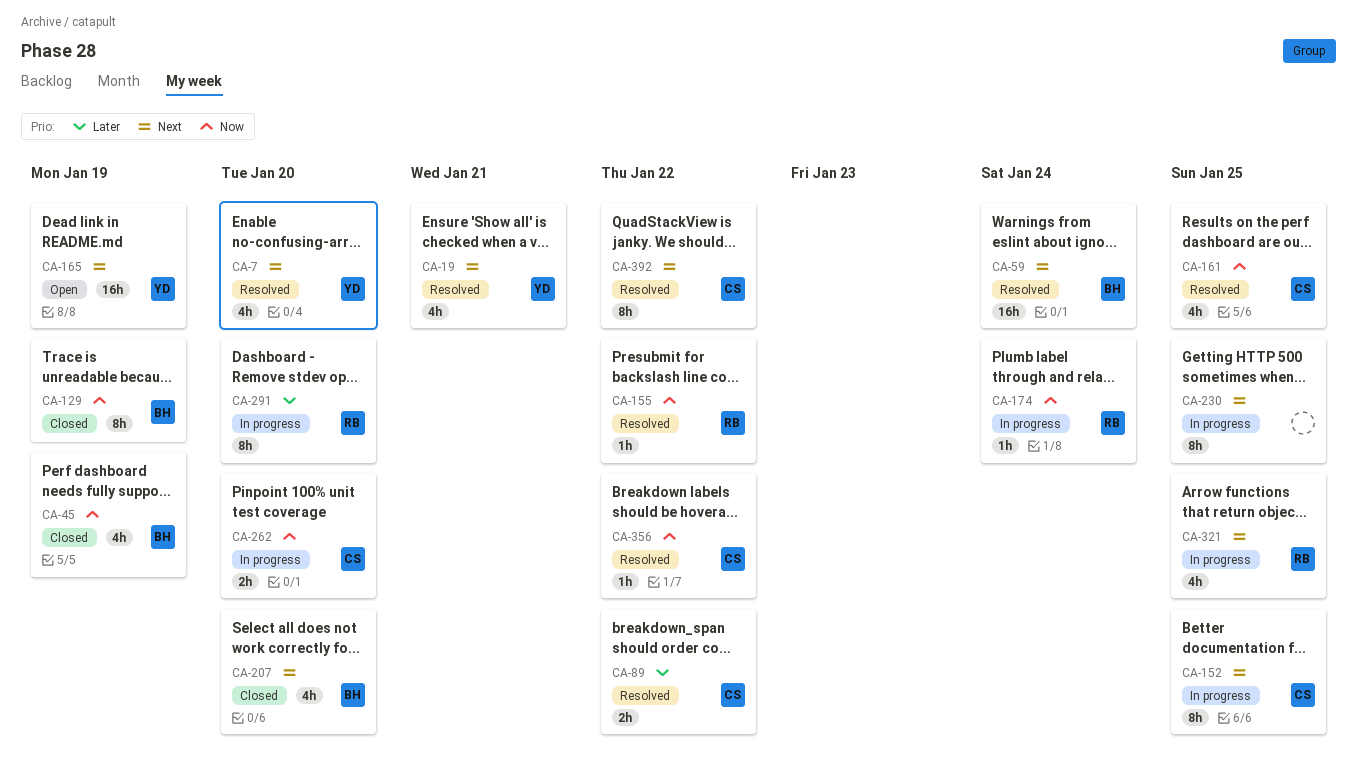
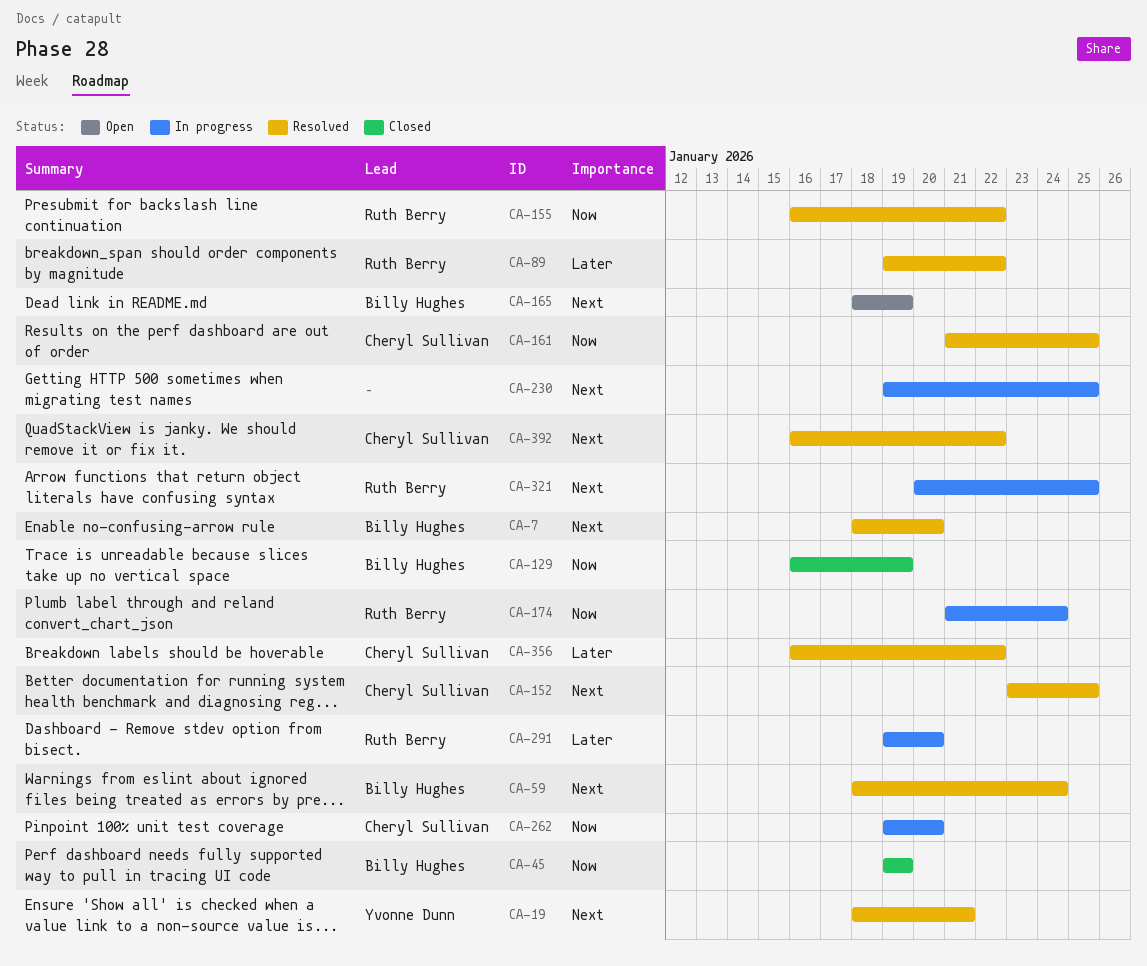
CA-7, owner: Yvonne Dunn -> Billy Hughes
CA-89, owner: Cheryl Sullivan -> Ruth Berry
CA-152, status: In progress -> Resolved
CA-165, owner: Yvonne Dunn -> Billy Hughes
CA-207: present -> none
CA-356, priority: Now -> Later

